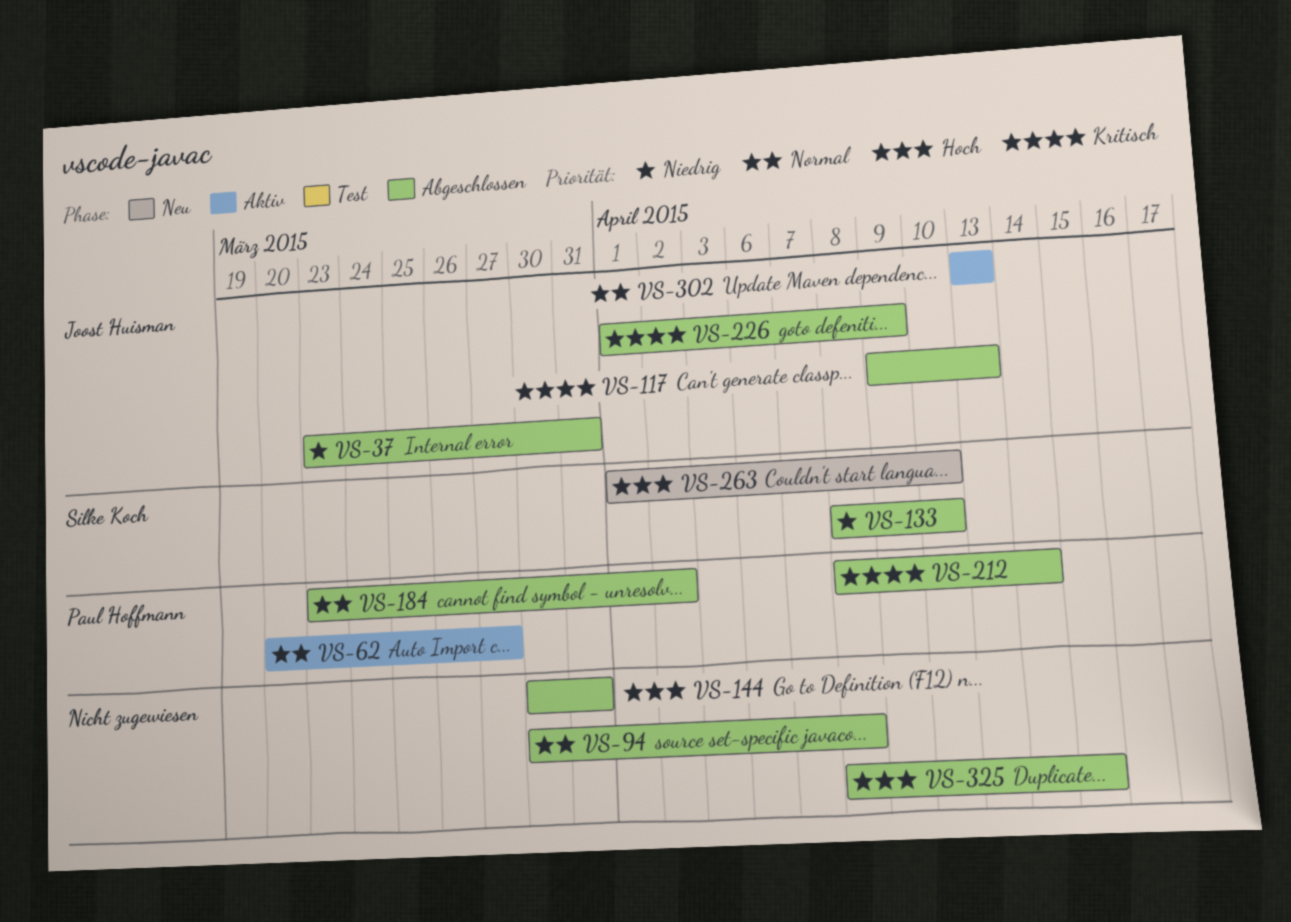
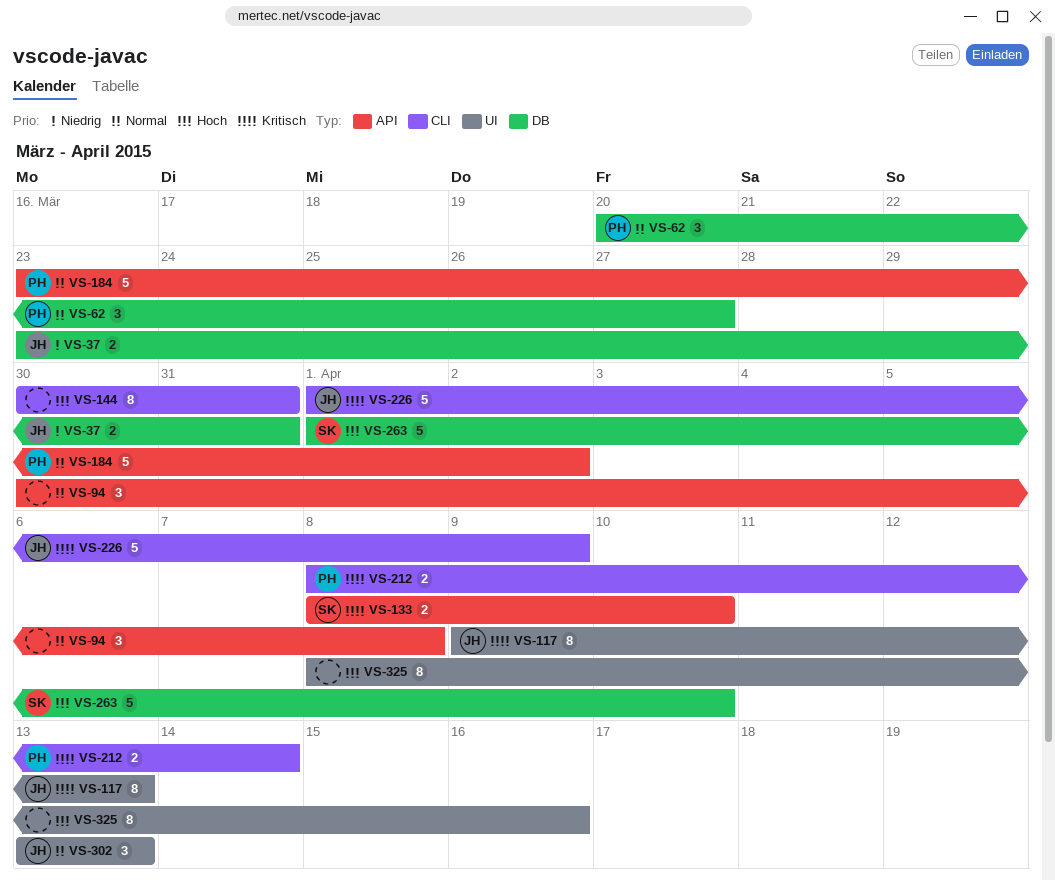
VS-133, priority: Niedrig -> Kritisch
VS-325, due: Apr 15 -> Apr 16

